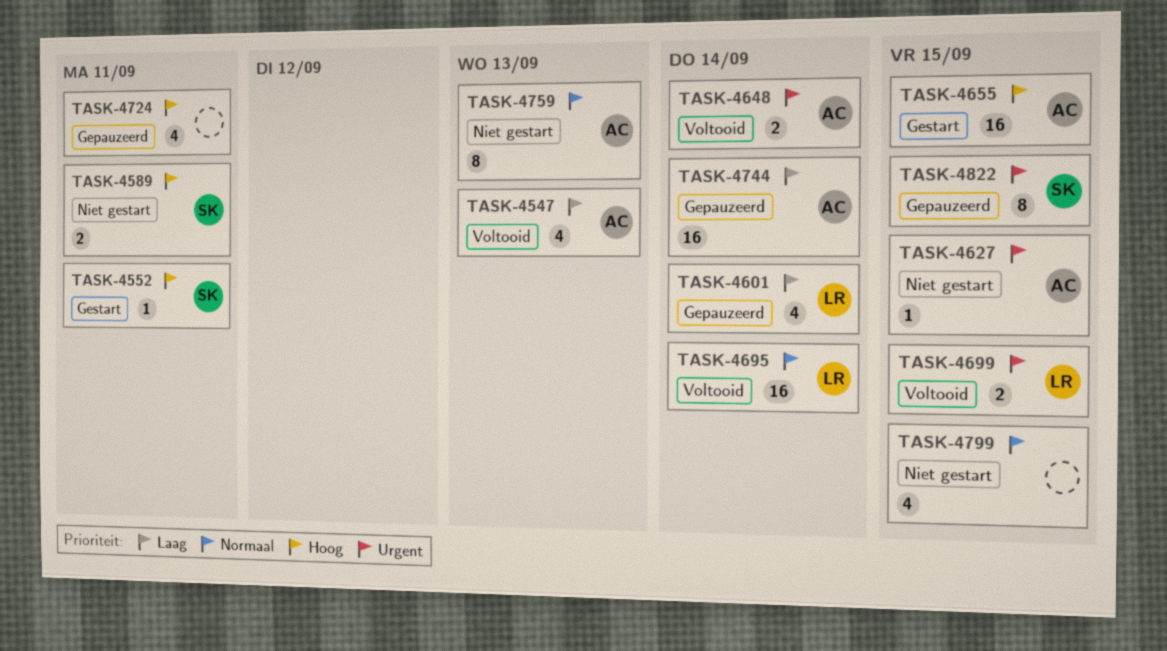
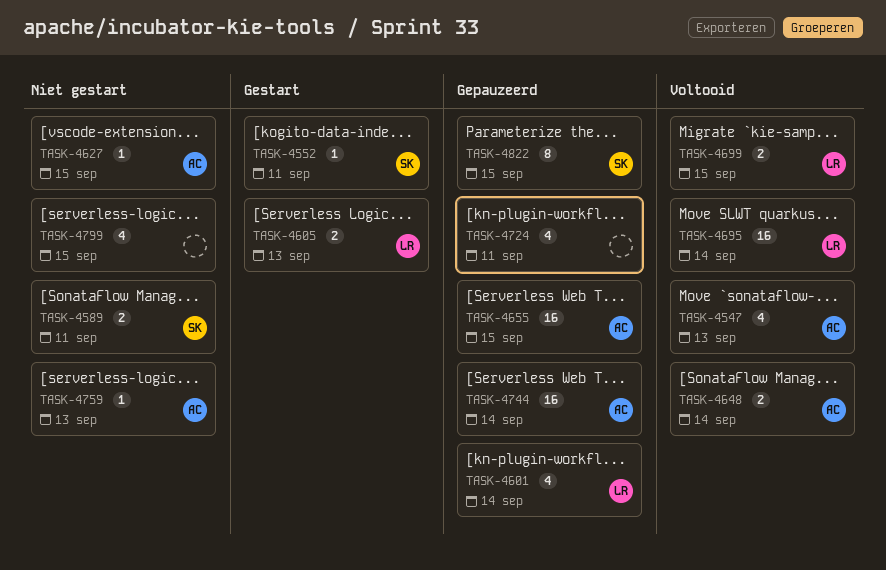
TASK-4605: none -> present
TASK-4655, status: Gestart -> Gepauzeerd
TASK-4759, estimate: 8 -> 1

